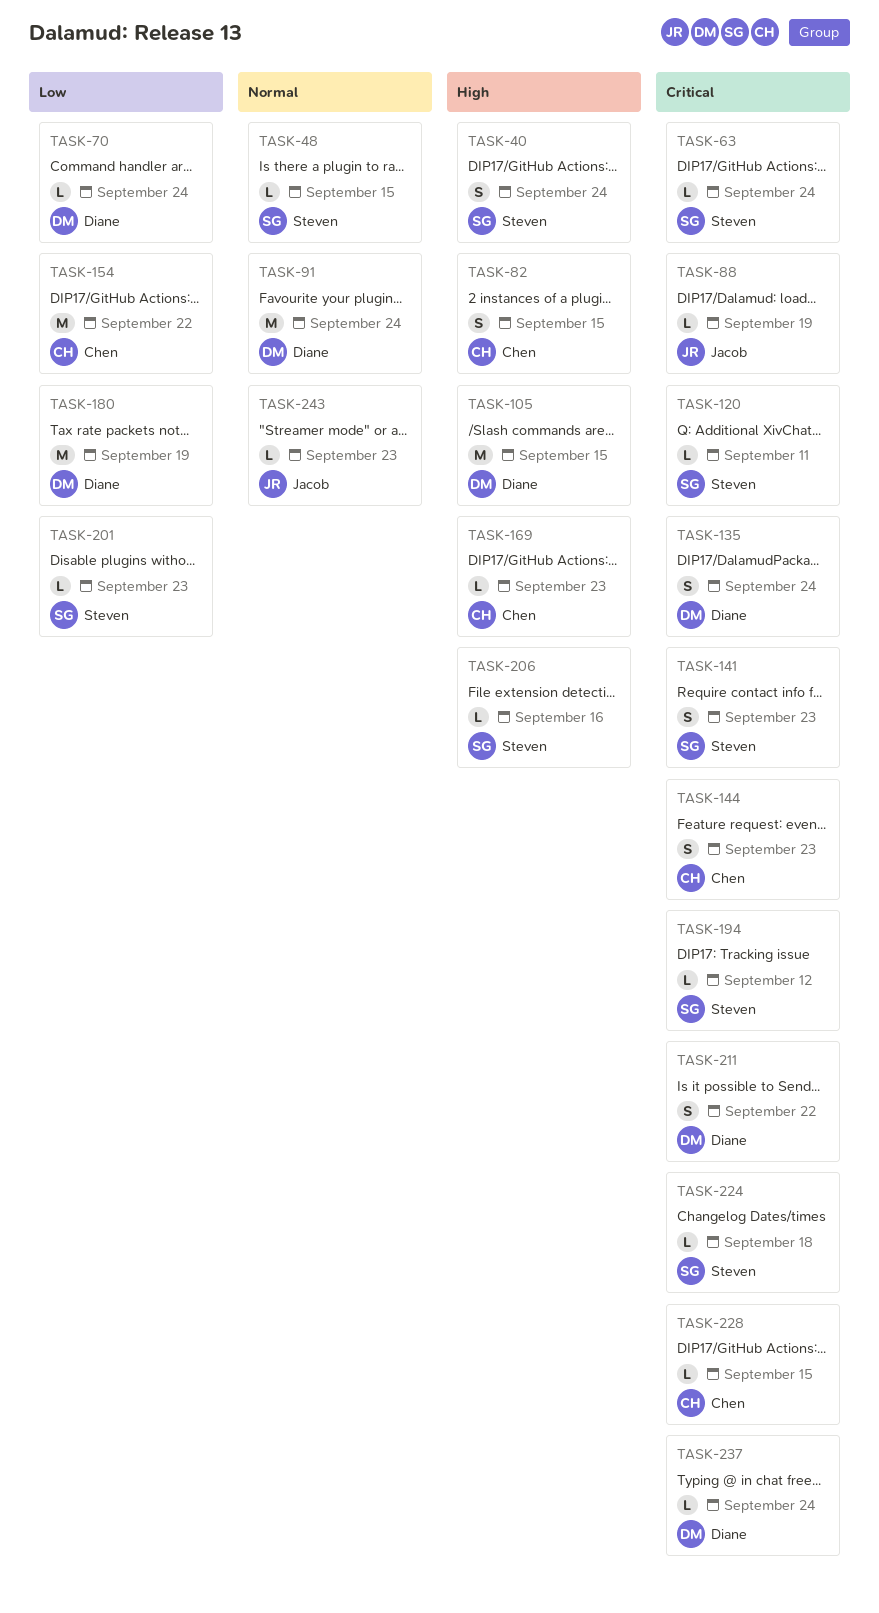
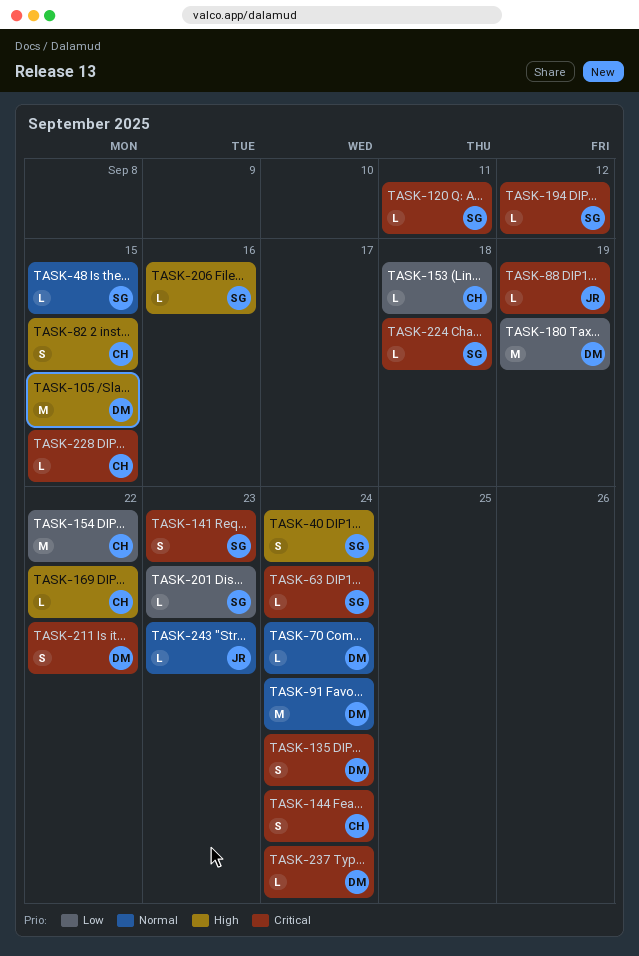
TASK-70, priority: Low -> Normal
TASK-144, due: Sep 23 -> Sep 24
TASK-153: none -> present
TASK-169, due: Sep 23 -> Sep 22

